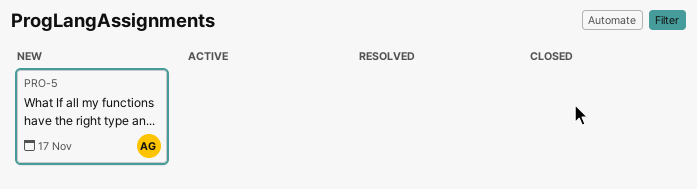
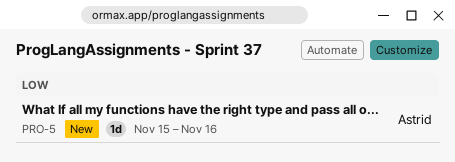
PRO-5, due: Nov 17 -> Nov 16

